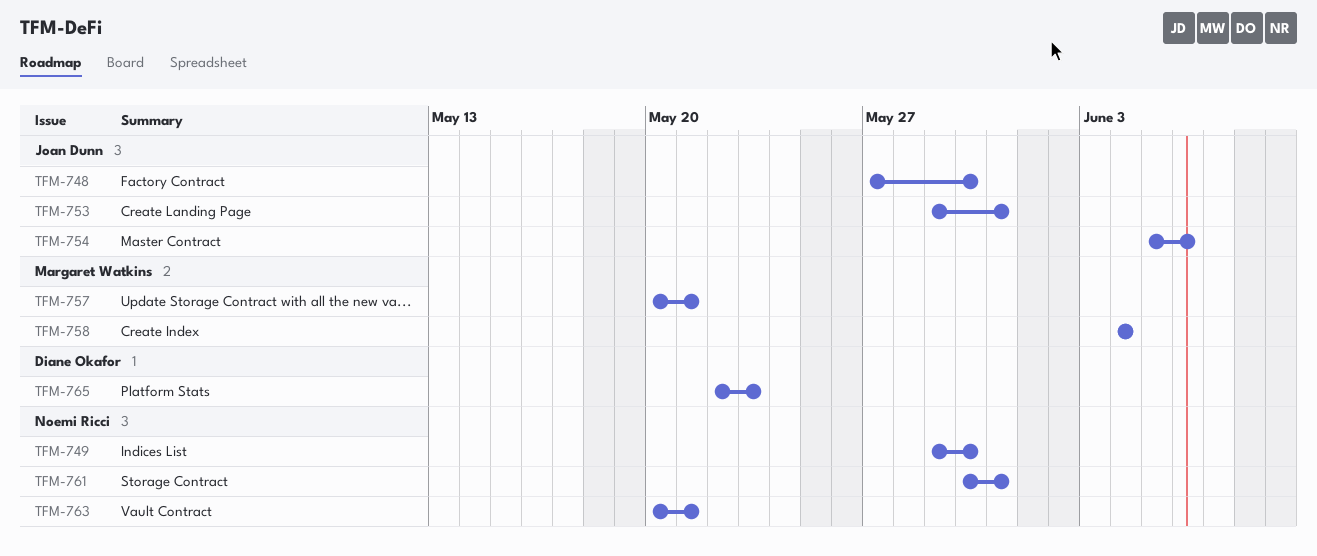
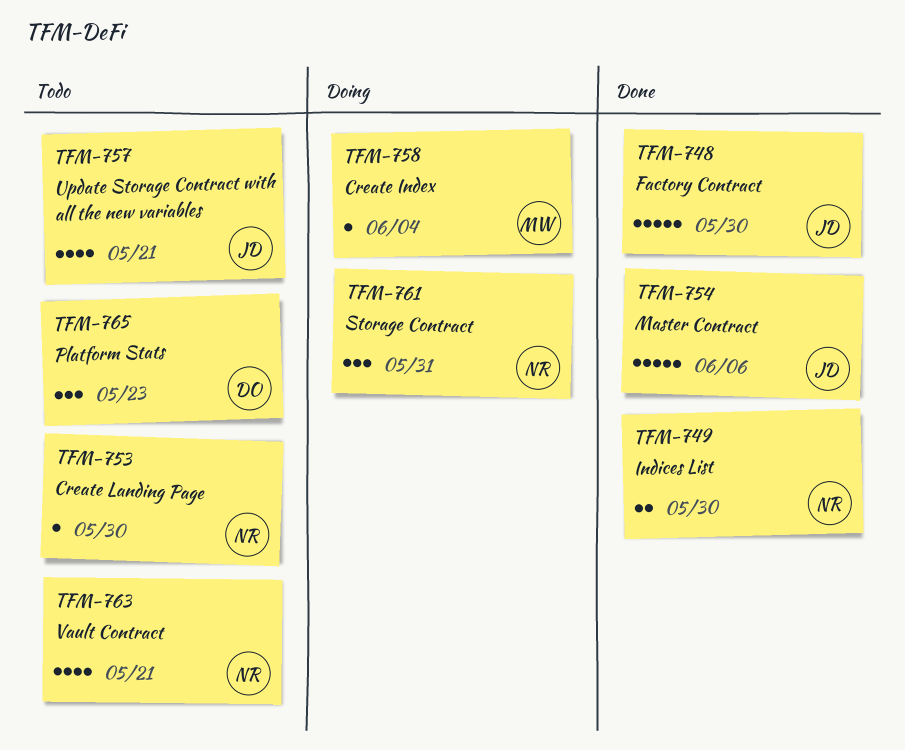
TFM-753, owner: Joan Dunn -> Noemi Ricci
TFM-753, due: May 31 -> May 30
TFM-757, owner: Margaret Watkins -> Joan Dunn

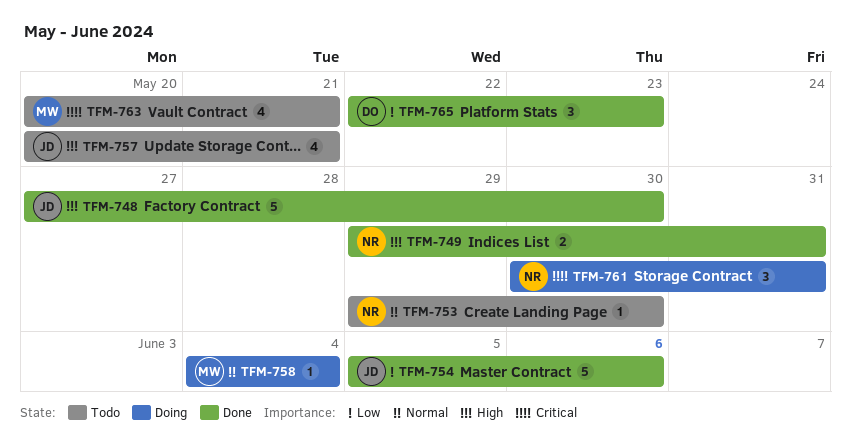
TFM-749, due: May 30 -> May 31
TFM-763, owner: NR -> MW
TFM-765, status: Todo -> Done

